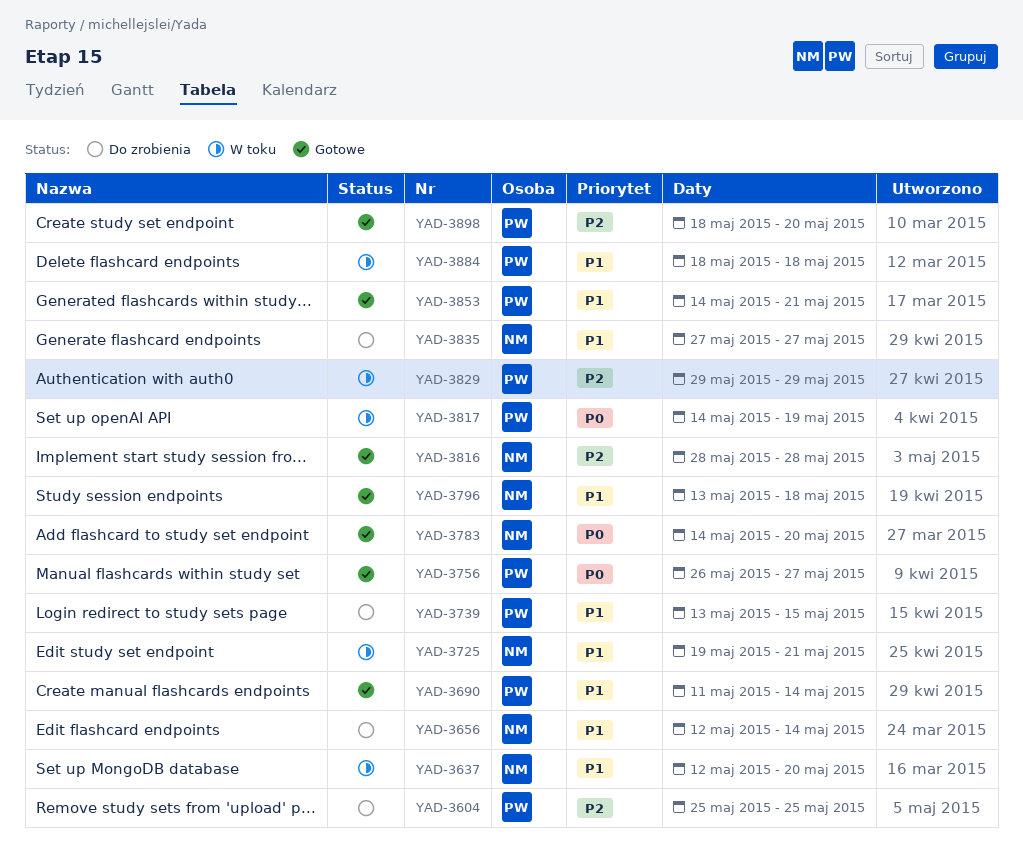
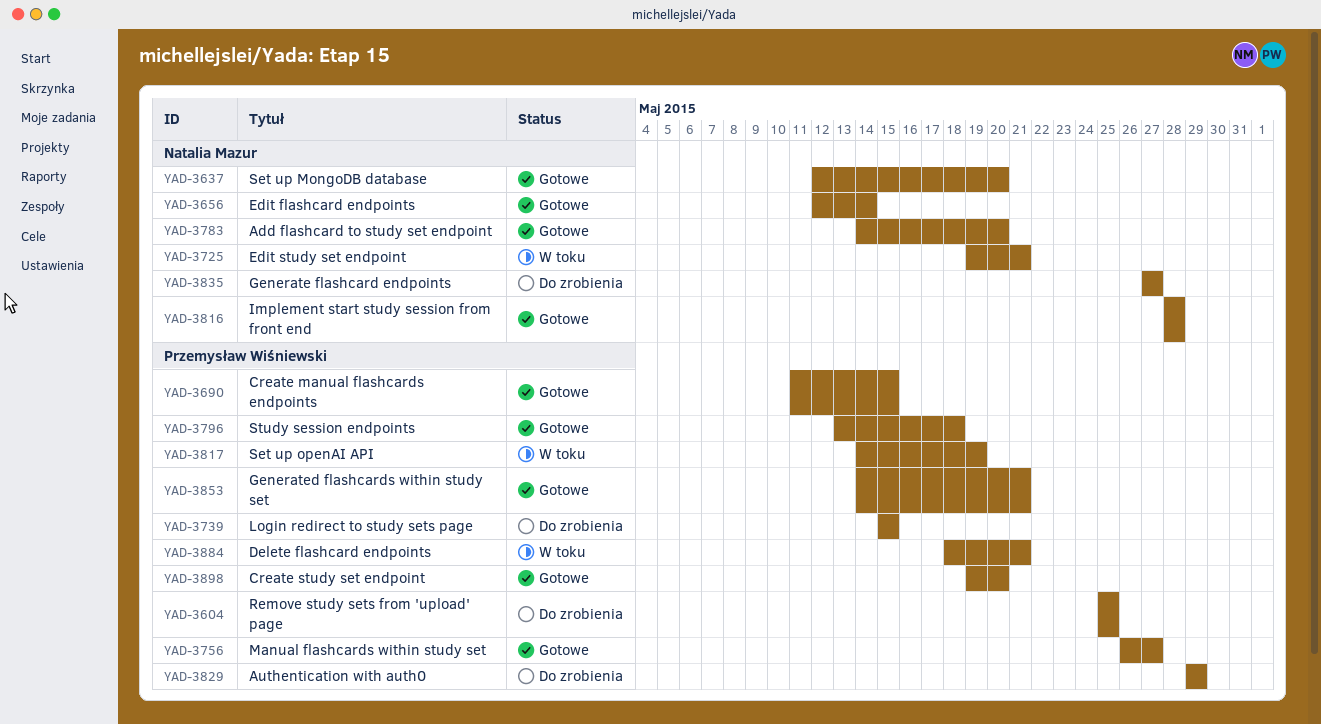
YAD-3637, status: W toku -> Gotowe
YAD-3656, status: Do zrobienia -> Gotowe
YAD-3690, due: May 14 -> May 15
YAD-3739, start: May 13 -> May 15
YAD-3796, owner: Natalia Mazur -> Przemysław Wiśniewski
YAD-3829, status: W toku -> Do zrobienia
YAD-3884, due: May 18 -> May 21
YAD-3898, start: May 18 -> May 19

